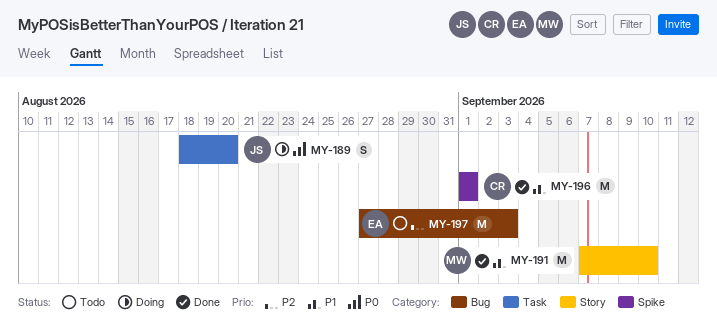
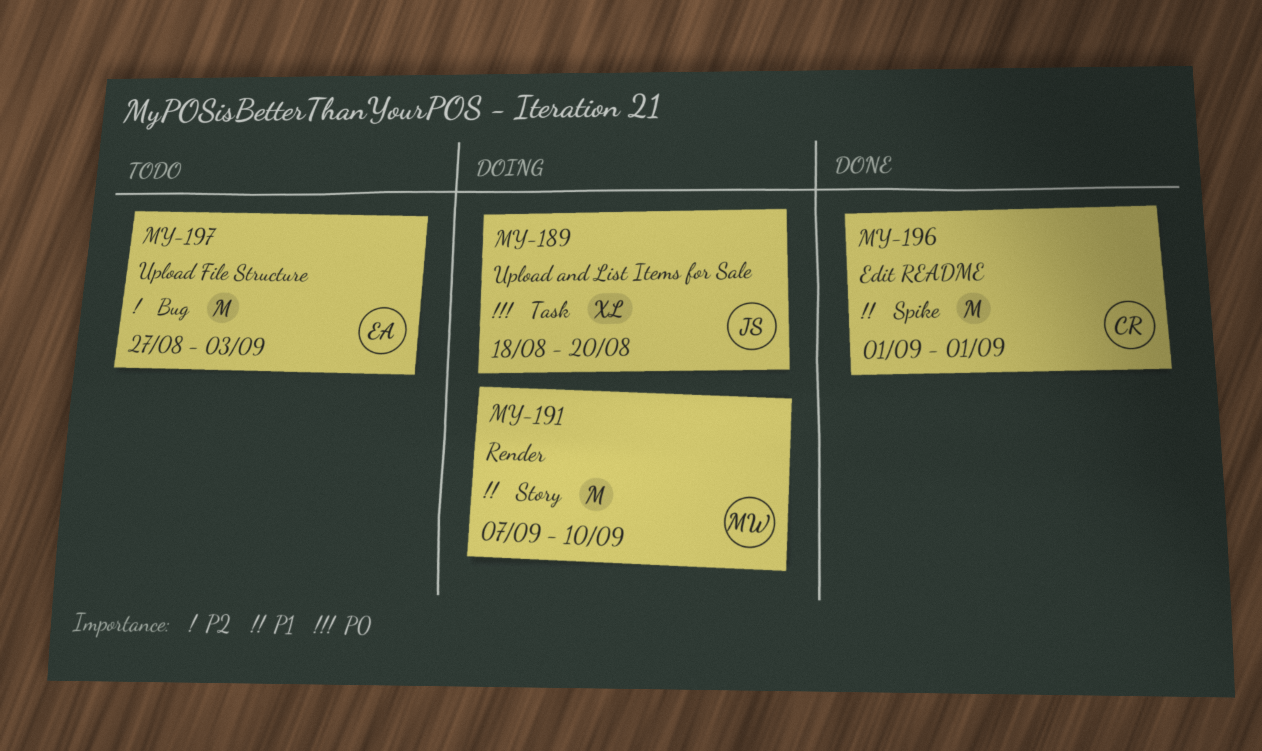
MY-189, estimate: S -> XL
MY-191, status: Done -> Doing

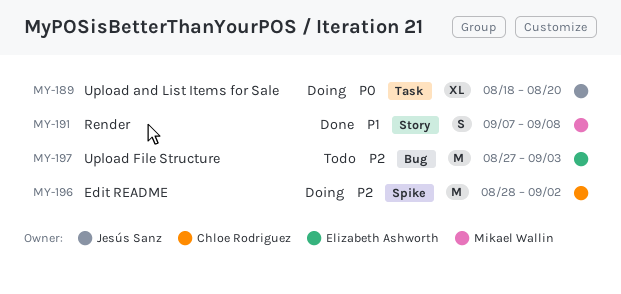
MY-191, status: Doing -> Done
MY-191, estimate: M -> S
MY-191, due: Sep 10 -> Sep 8
MY-196, status: Done -> Doing
MY-196, priority: P1 -> P2
MY-196, start: Sep 1 -> Aug 28
MY-196, due: Sep 1 -> Sep 2

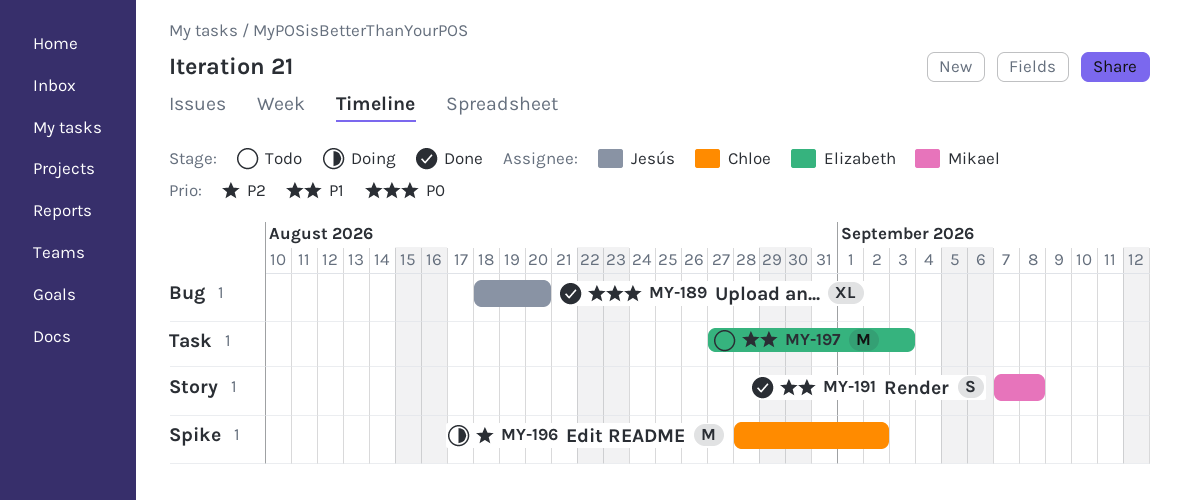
MY-189, status: Doing -> Done
MY-189, label: Task -> Bug
MY-197, priority: P2 -> P1
MY-197, label: Bug -> Task

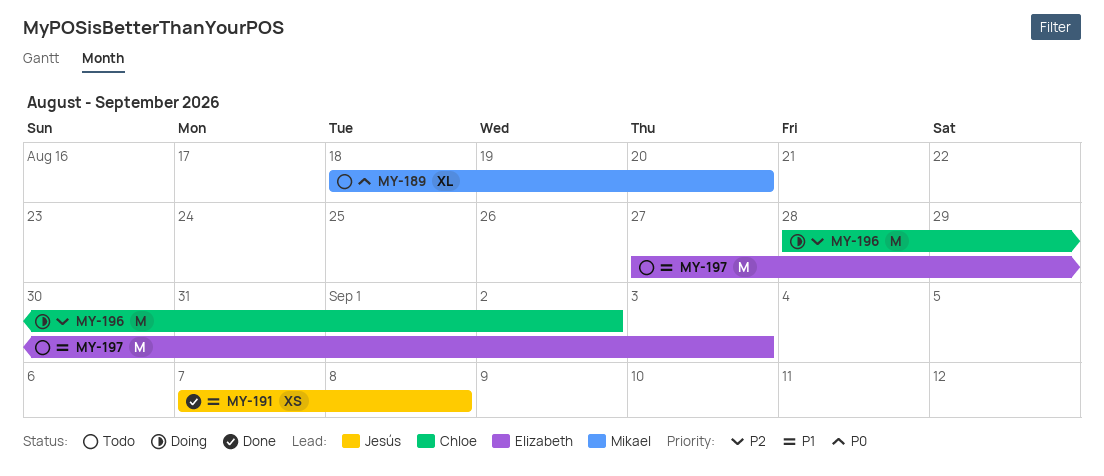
MY-189, status: Done -> Todo
MY-189, owner: Jesús -> Mikael
MY-191, owner: Mikael -> Jesús
MY-191, estimate: S -> XS

